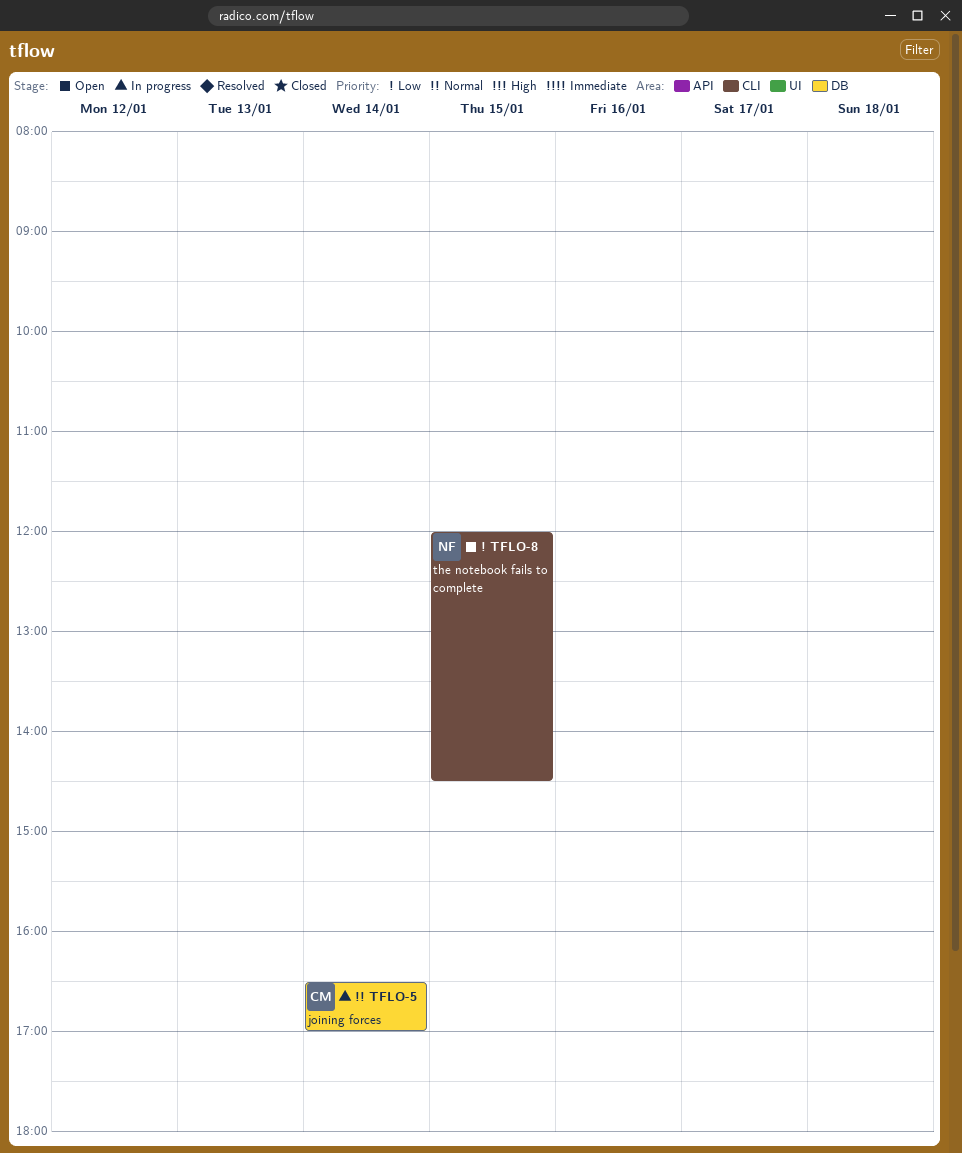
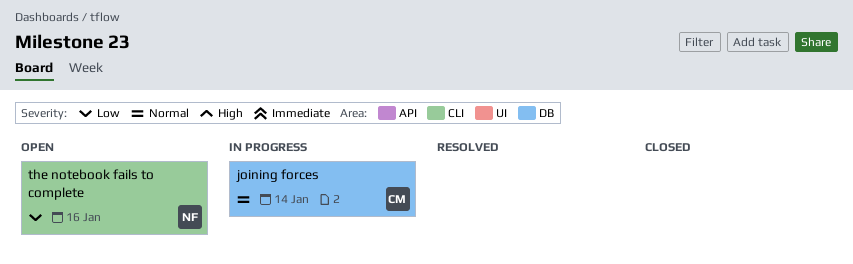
the notebook fails to complete, day: Jan 15 -> Jan 16

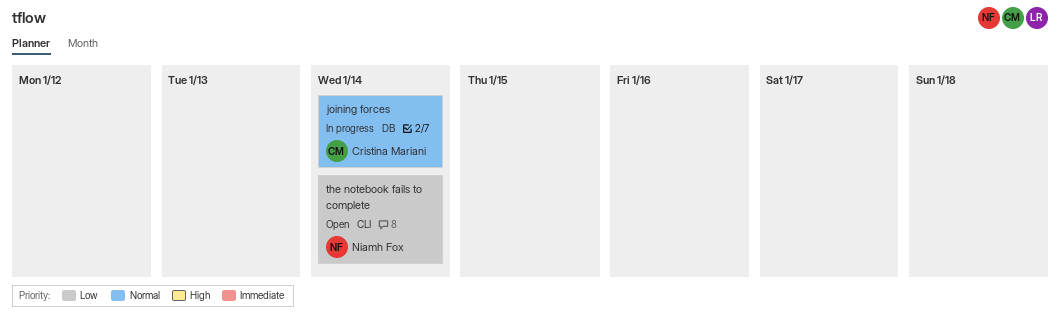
the notebook fails to complete, day: Jan 16 -> Jan 14

